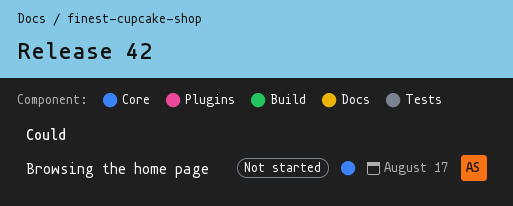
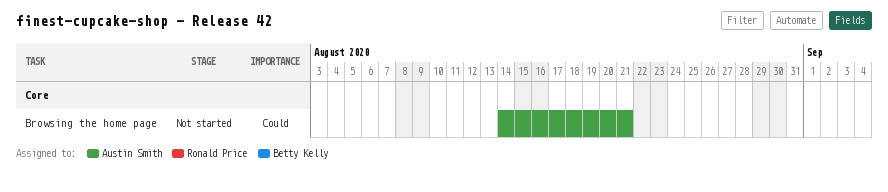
Browsing the home page, due: Aug 17 -> Aug 21

